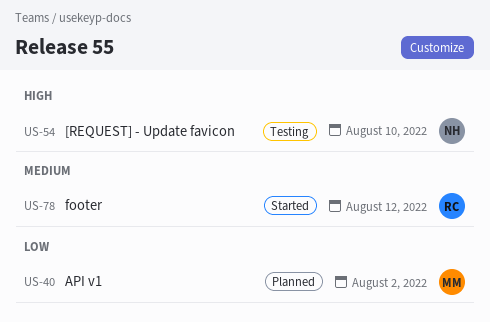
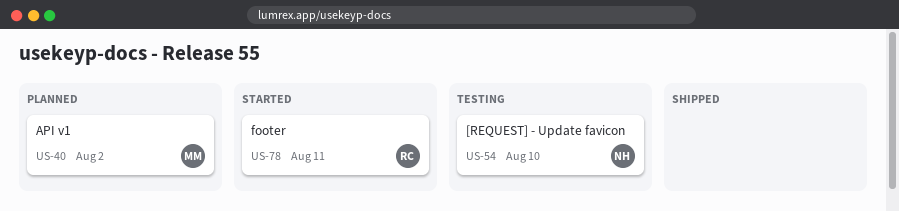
US-78, due: Aug 12 -> Aug 11

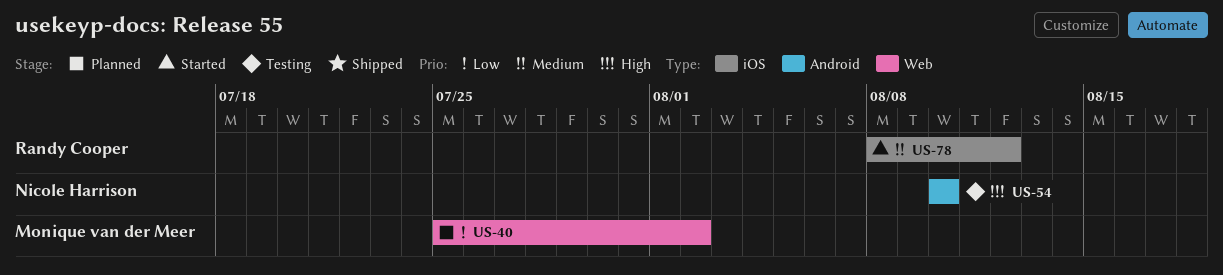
US-78, due: Aug 11 -> Aug 12

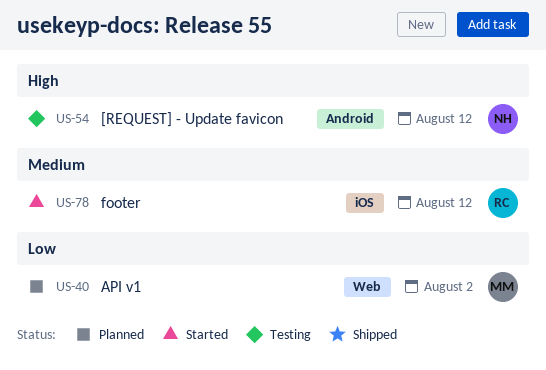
US-54, due: Aug 10 -> Aug 12

